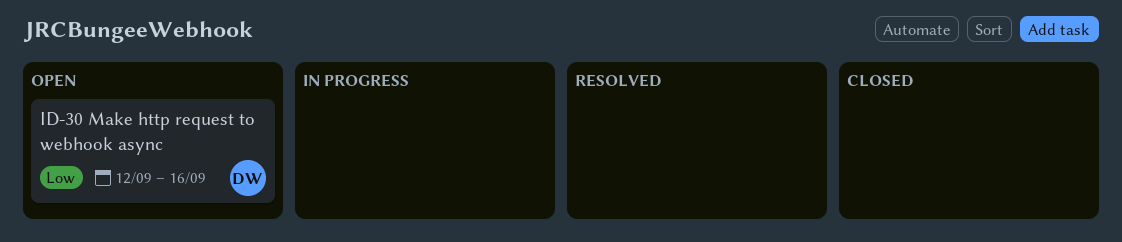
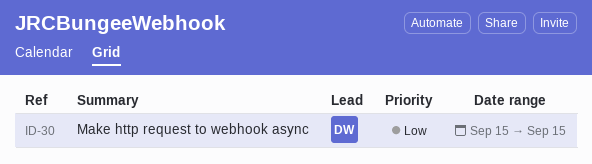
ID-30, start: Sep 12 -> Sep 15
ID-30, due: Sep 16 -> Sep 15

